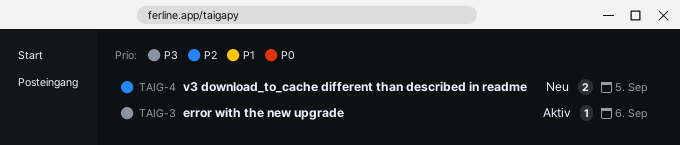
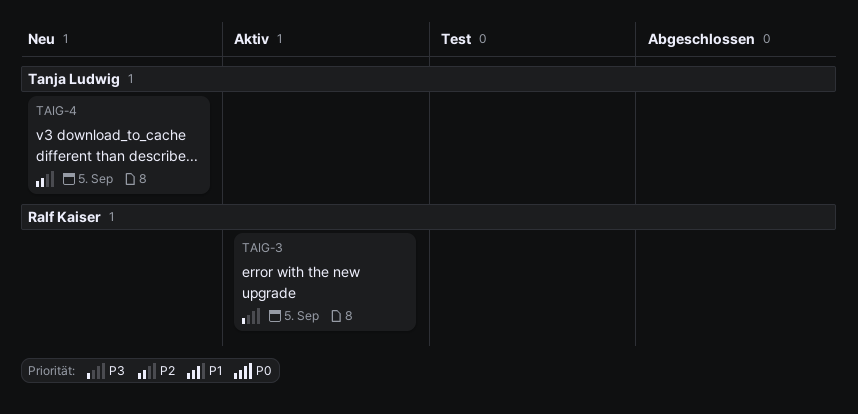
TAIG-3, due: Sep 6 -> Sep 5

